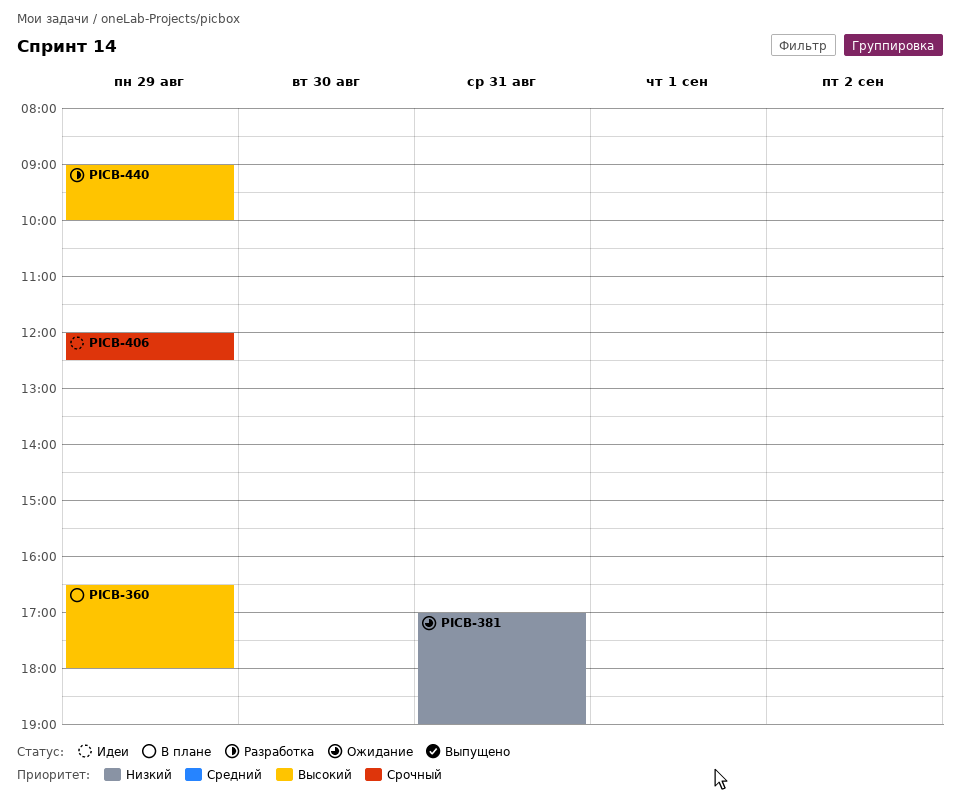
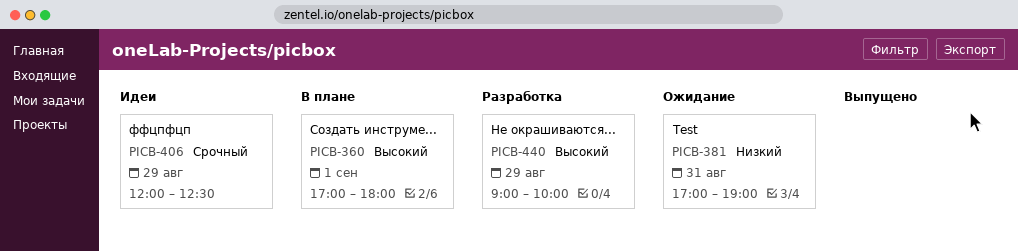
PICB-360, day: Aug 29 -> Sep 1
PICB-360, begins: 16:30 -> 17:00

